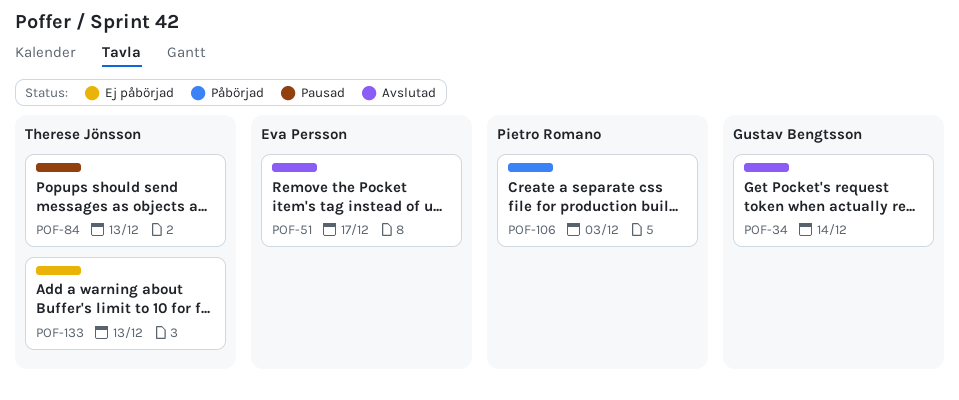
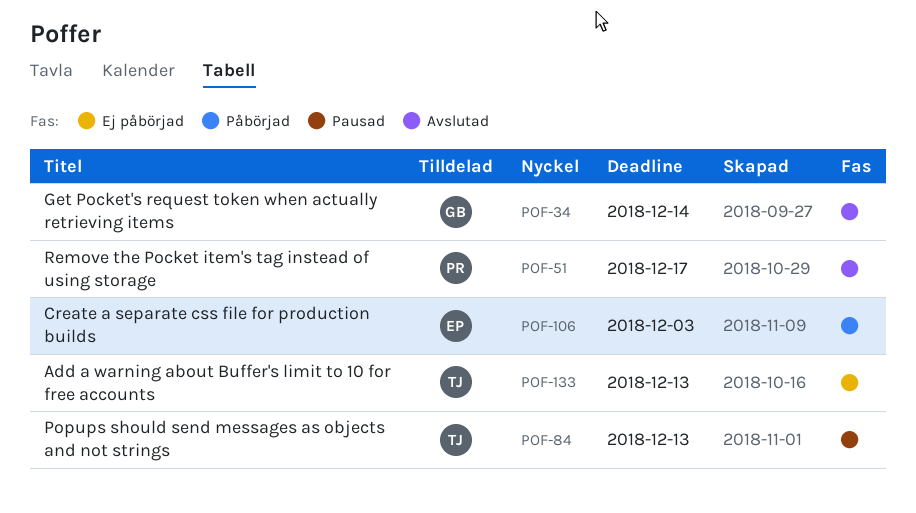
POF-51, owner: Eva Persson -> Pietro Romano
POF-106, owner: Pietro Romano -> Eva Persson

